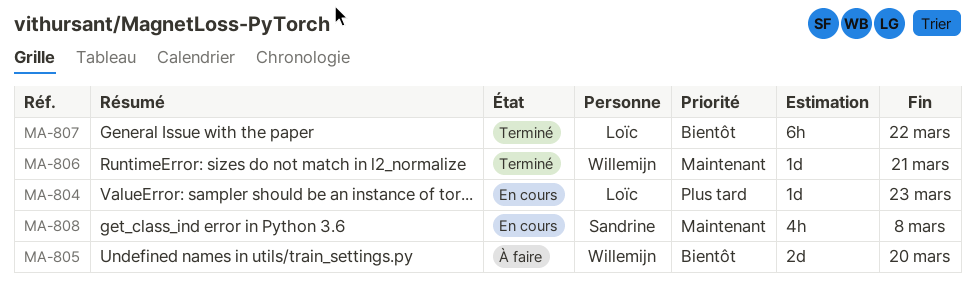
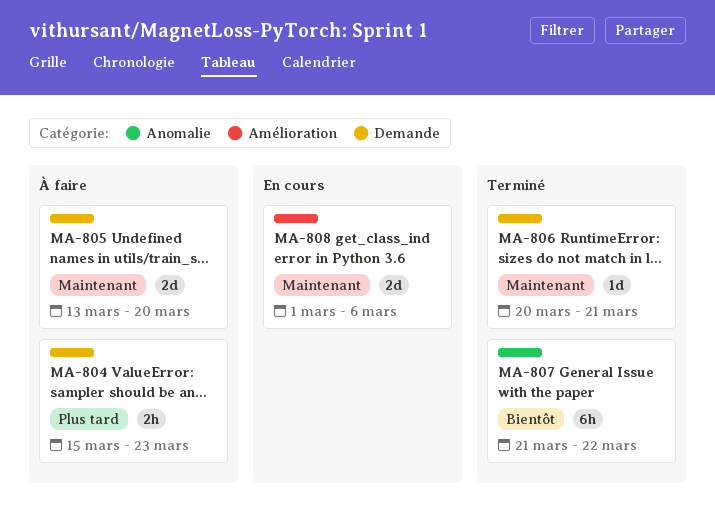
MA-804, status: En cours -> À faire
MA-804, estimate: 1d -> 2h
MA-805, priority: Bientôt -> Maintenant
MA-808, estimate: 4h -> 2d
MA-808, due: Mar 8 -> Mar 6

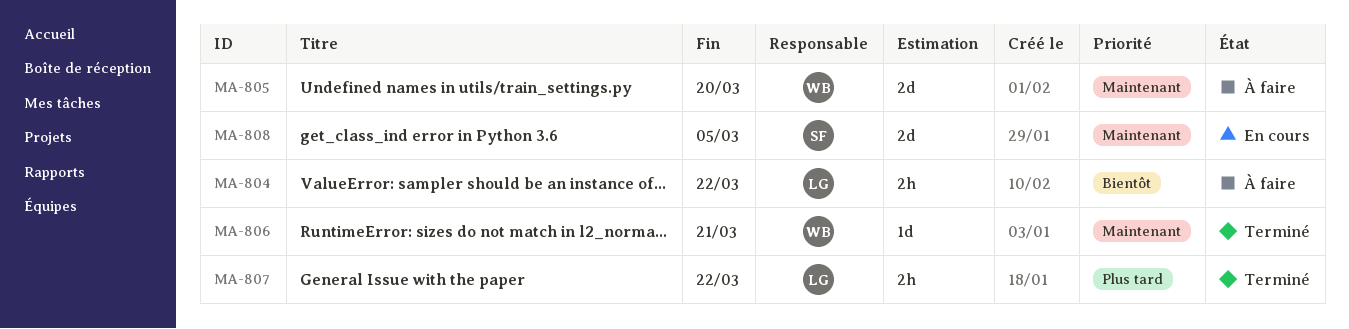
MA-804, priority: Plus tard -> Bientôt
MA-804, due: Mar 23 -> Mar 22
MA-807, priority: Bientôt -> Plus tard
MA-807, estimate: 6h -> 2h
MA-808, due: Mar 6 -> Mar 5

